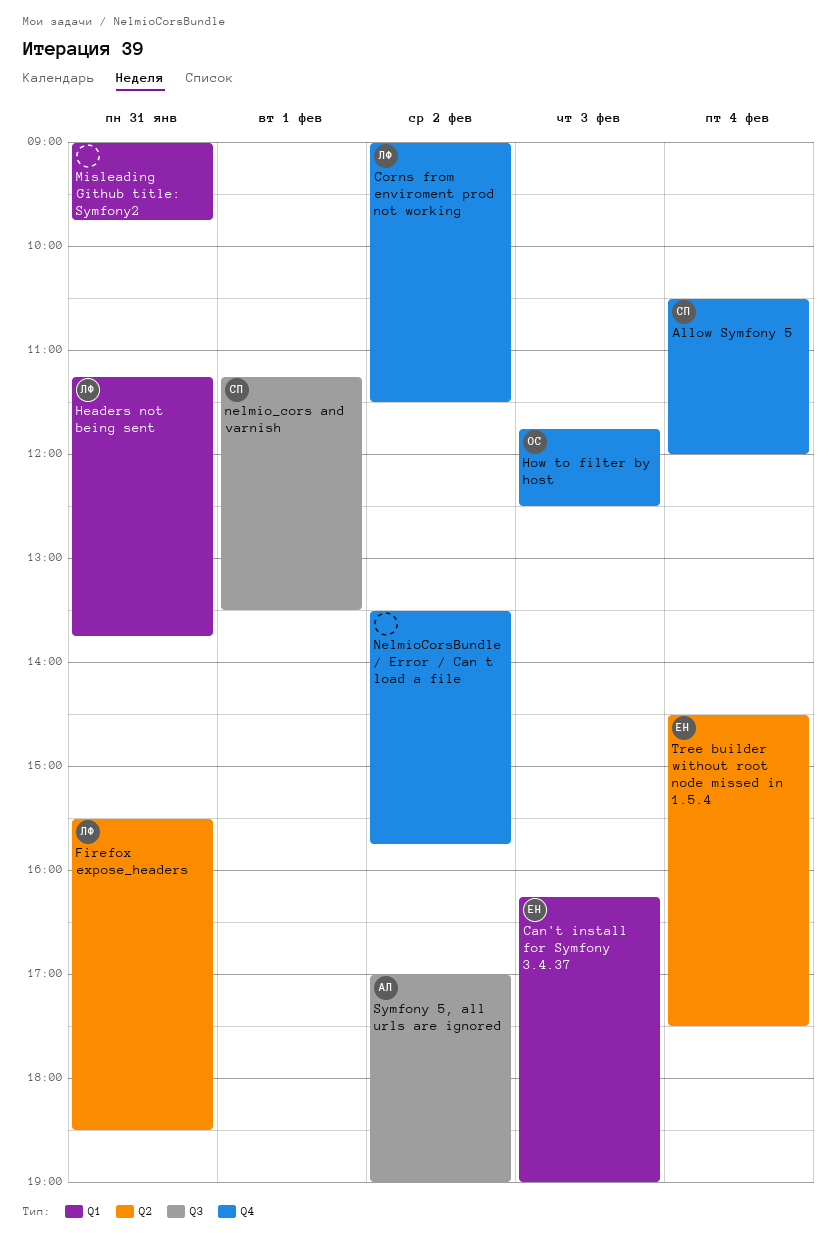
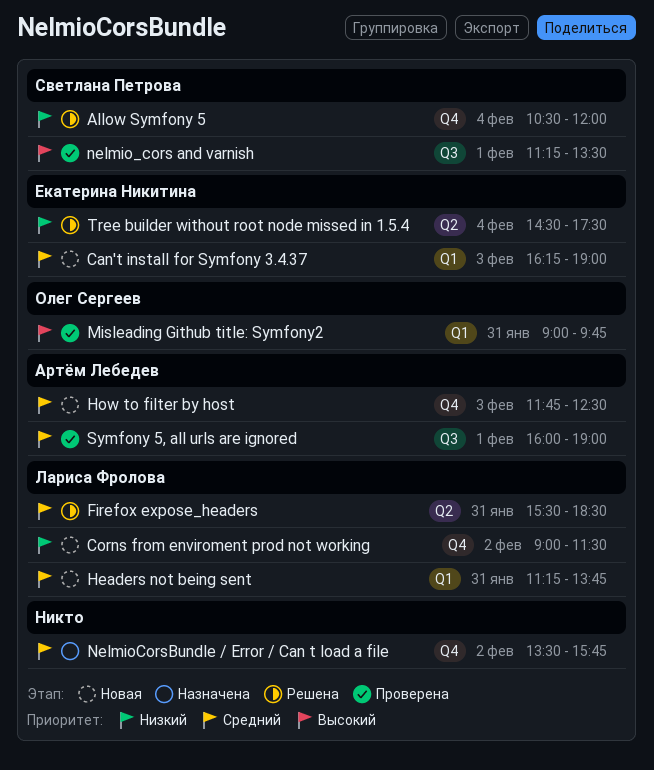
How to filter by host, owner: Олег Сергеев -> Артём Лебедев
Misleading Github title: Symfony2, owner: none -> Олег Сергеев
Symfony 5, all urls are ignored, day: Feb 2 -> Feb 1
Symfony 5, all urls are ignored, begins: 17:00 -> 16:00

